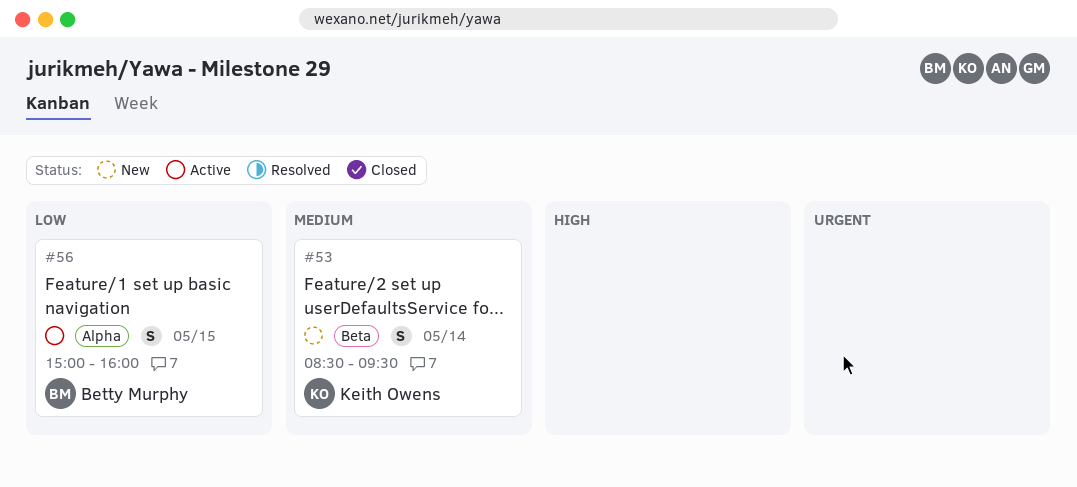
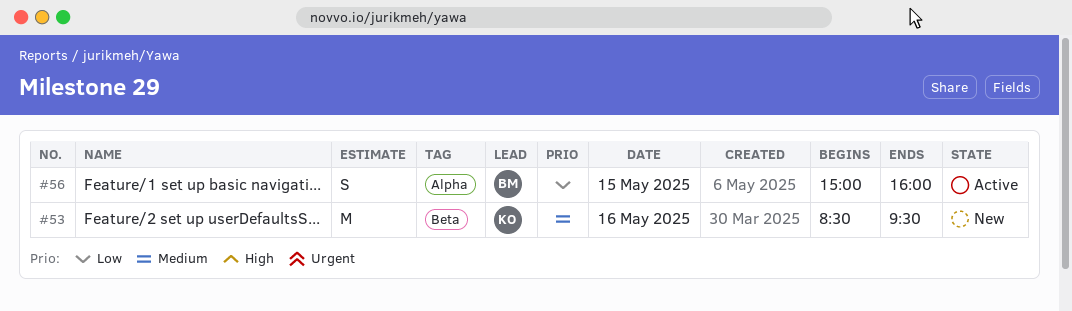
#53, estimate: S -> M
#53, day: May 14 -> May 16

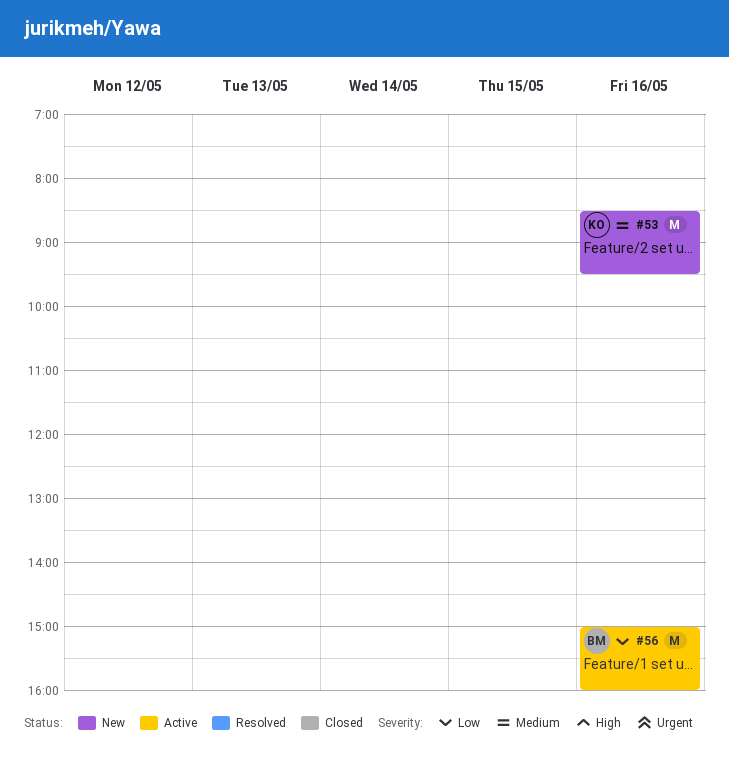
#56, estimate: S -> M
#56, day: May 15 -> May 16

